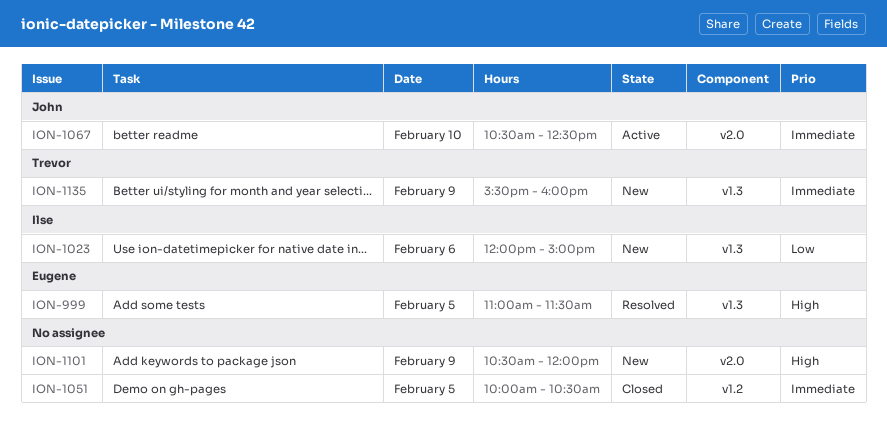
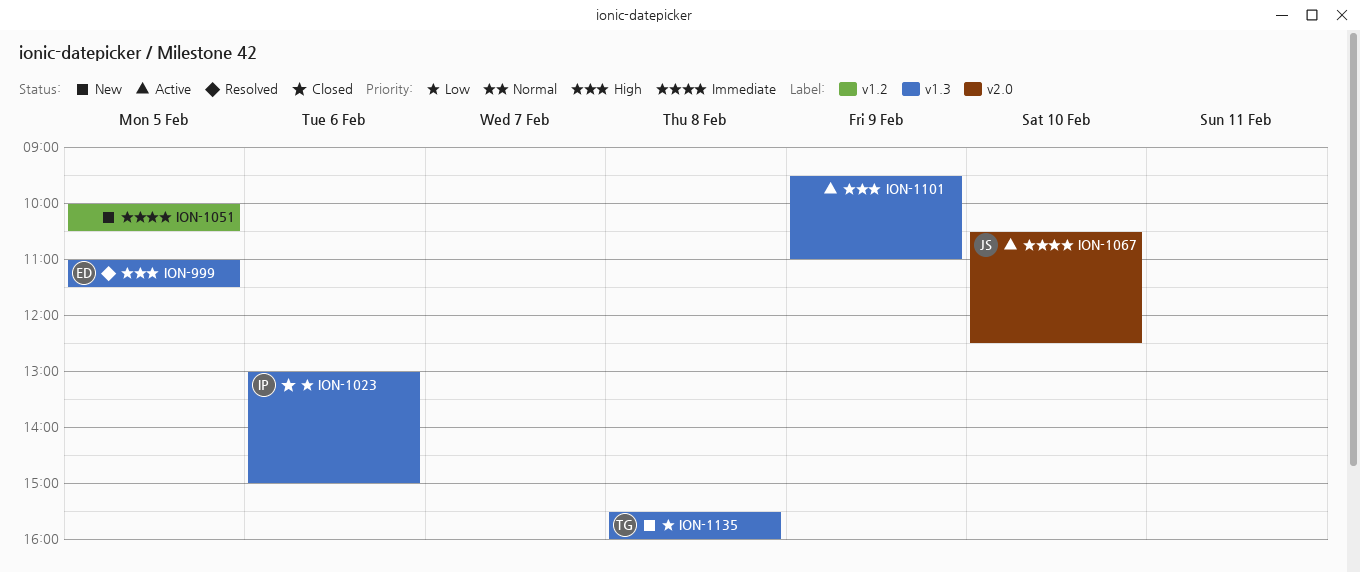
ION-1023, status: New -> Closed
ION-1023, begins: 12:00 -> 13:00
ION-1051, status: Closed -> New
ION-1101, status: New -> Active
ION-1101, label: v2.0 -> v1.3
ION-1101, begins: 10:30 -> 09:30
ION-1101, ends: 12:00 -> 11:00
ION-1135, priority: Immediate -> Low
ION-1135, day: Feb 9 -> Feb 8

